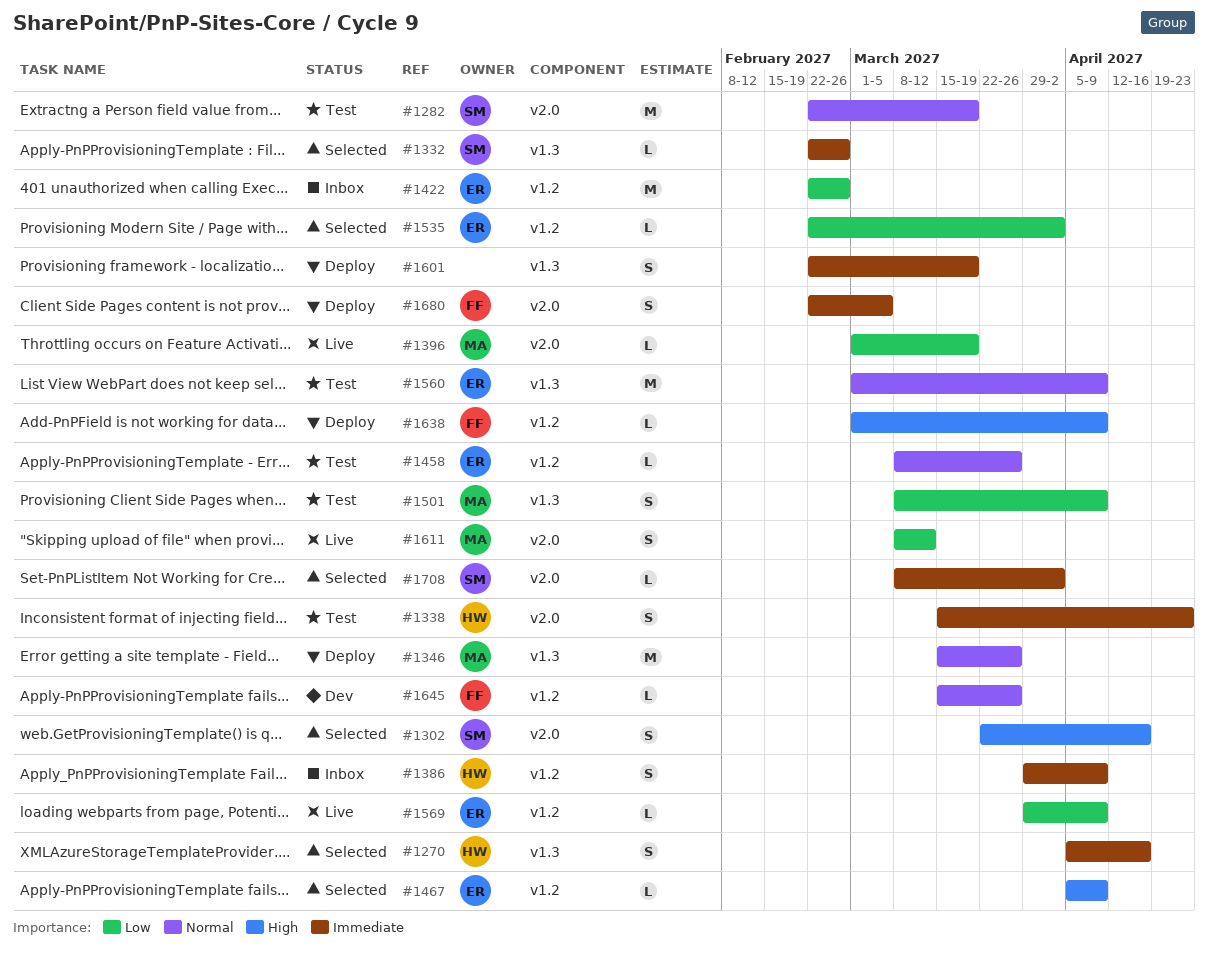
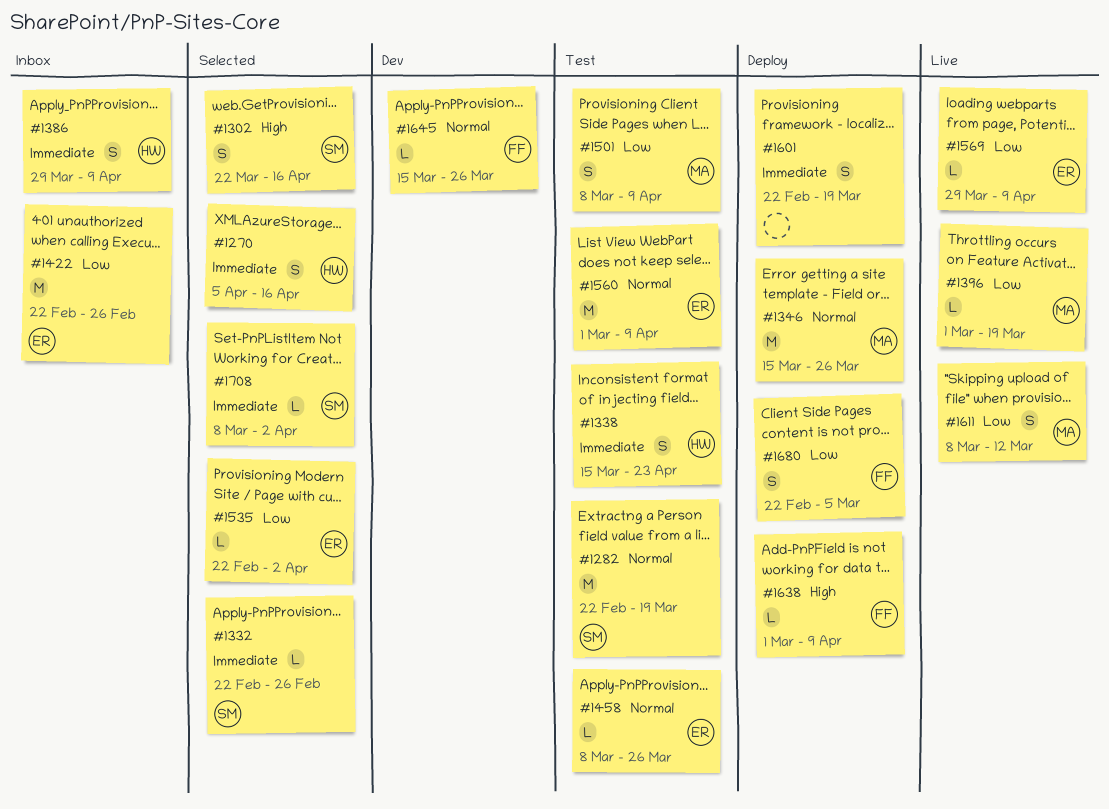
#1467: present -> none
#1680, priority: Immediate -> Low

